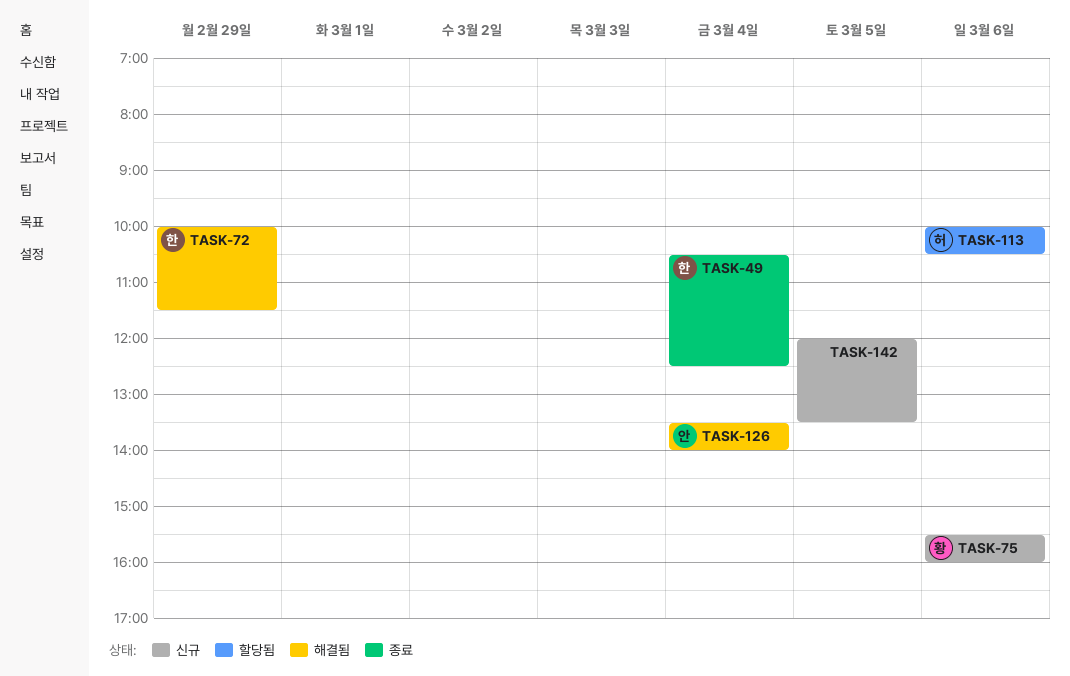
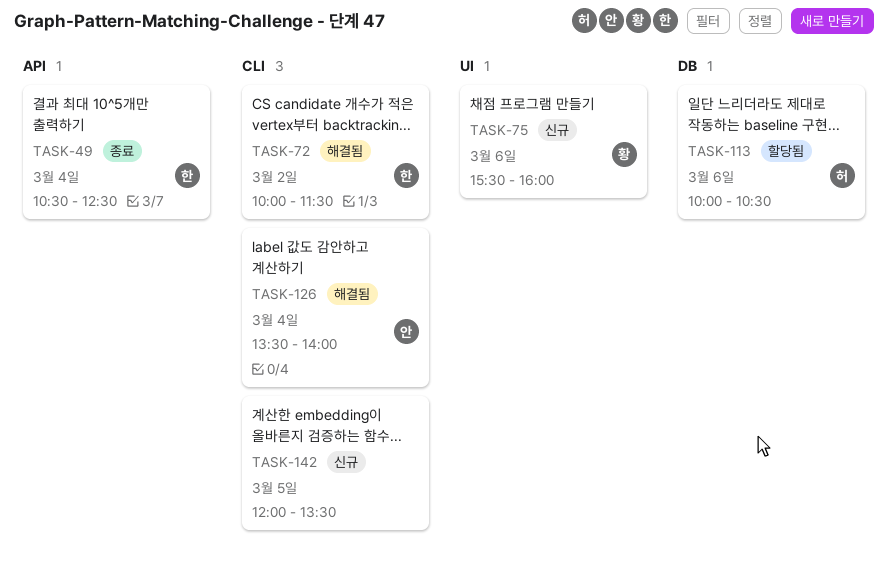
TASK-72, day: Feb 29 -> Mar 2

